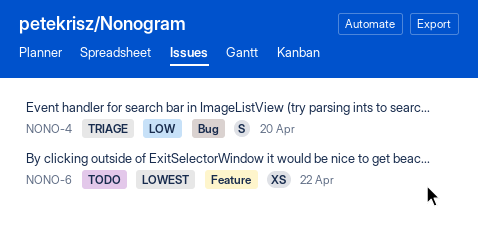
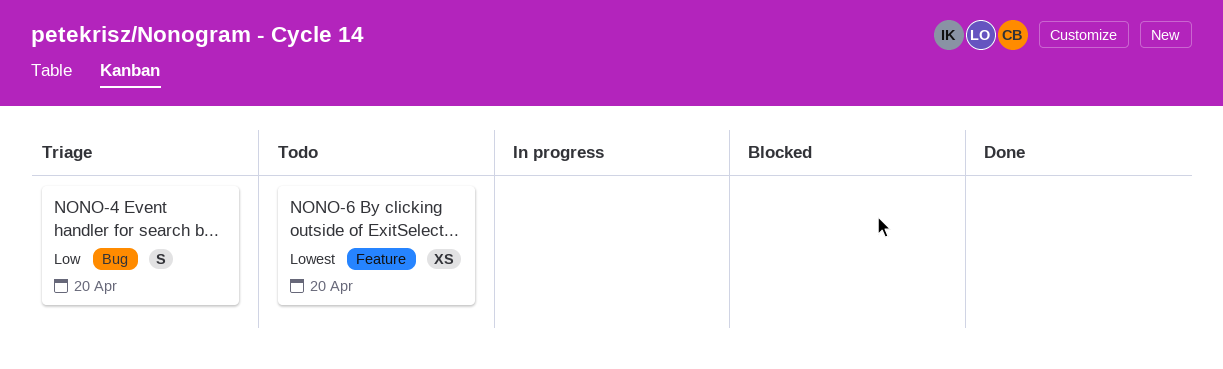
NONO-6, due: Apr 22 -> Apr 20

